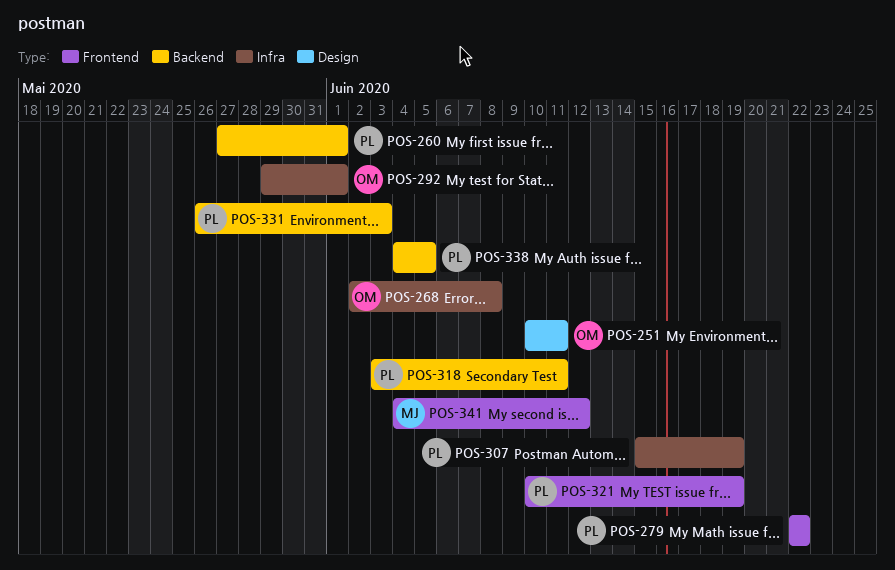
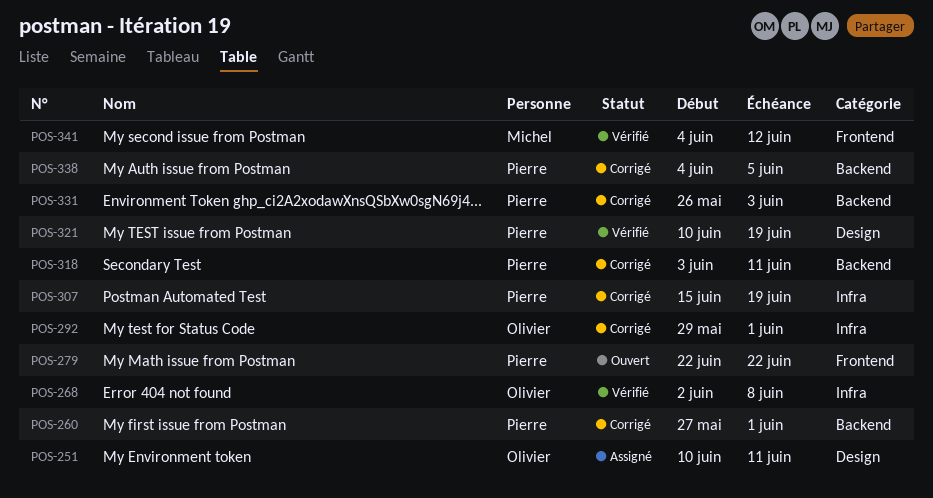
POS-321, label: Frontend -> Design

